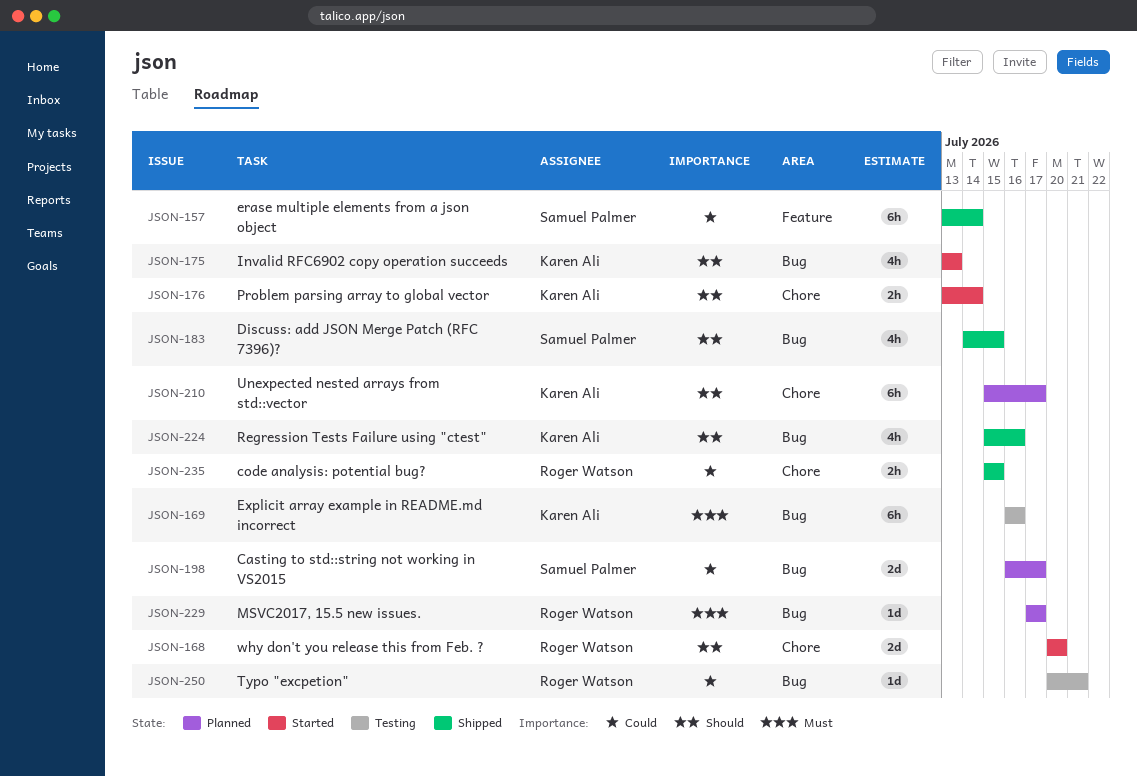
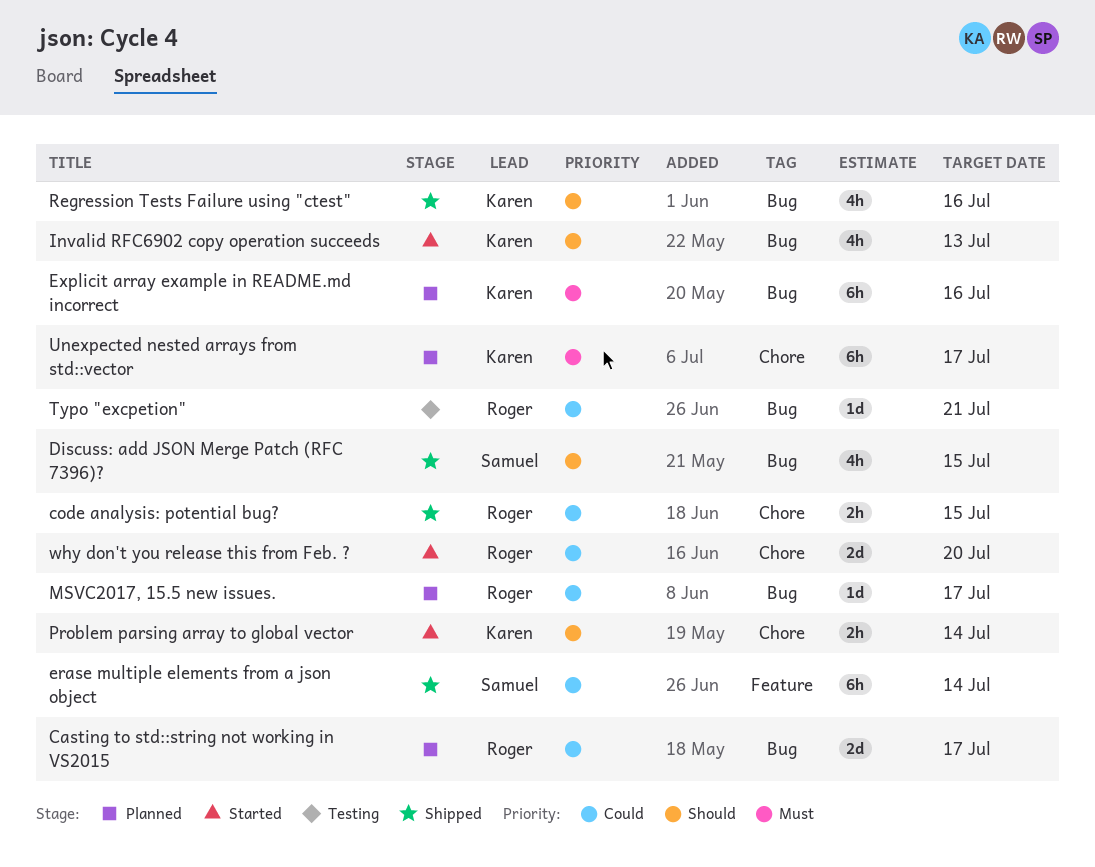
Casting to std::string not working in VS2015, owner: Samuel Palmer -> Roger Watson
Explicit array example in README.md incorrect, status: Testing -> Planned
MSVC2017, 15.5 new issues., priority: Must -> Could
Unexpected nested arrays from std::vector, priority: Should -> Must
why don't you release this from Feb. ?, priority: Should -> Could

